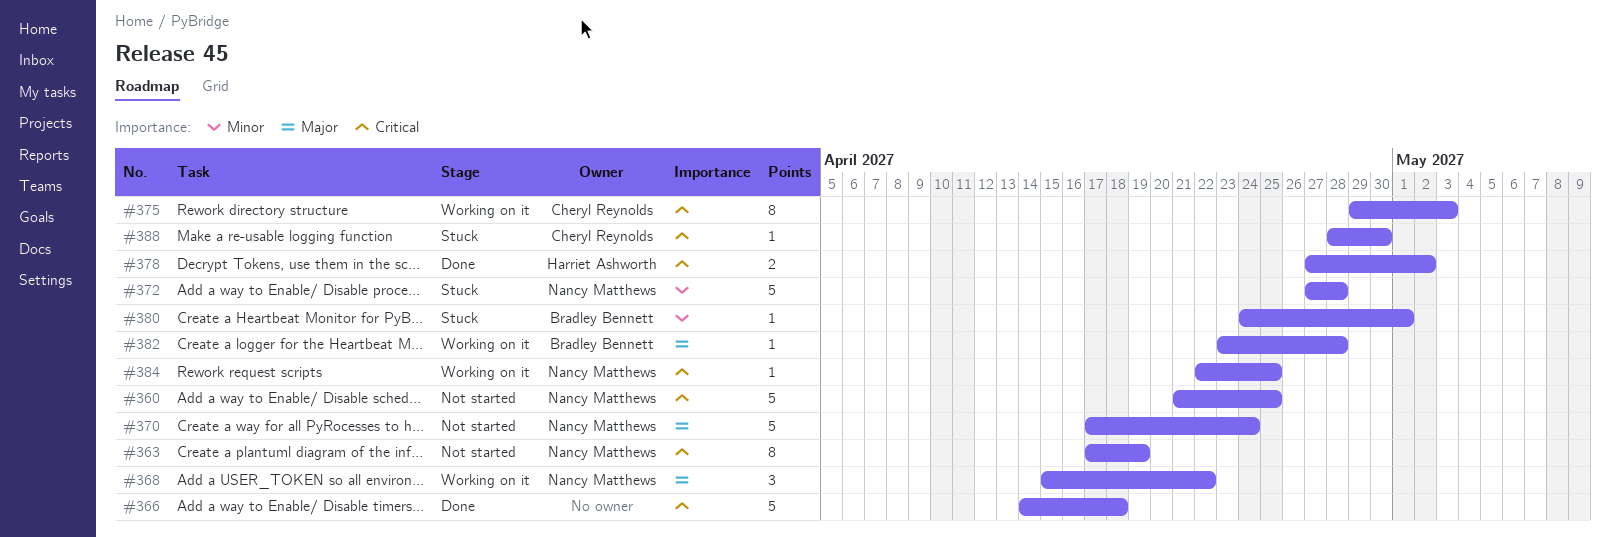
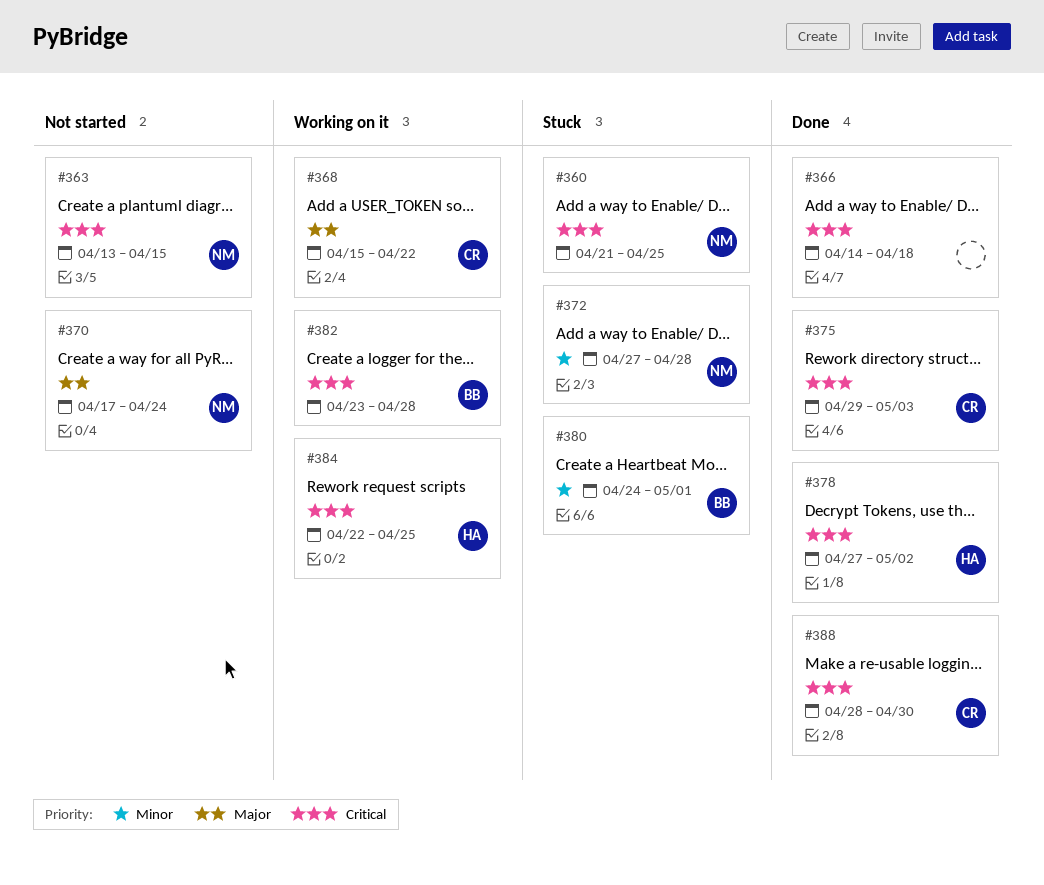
#360, status: Not started -> Stuck
#363, start: Apr 17 -> Apr 13
#363, due: Apr 19 -> Apr 15
#368, owner: Nancy Matthews -> Cheryl Reynolds
#375, status: Working on it -> Done
#382, priority: Major -> Critical
#384, owner: Nancy Matthews -> Harriet Ashworth
#388, status: Stuck -> Done

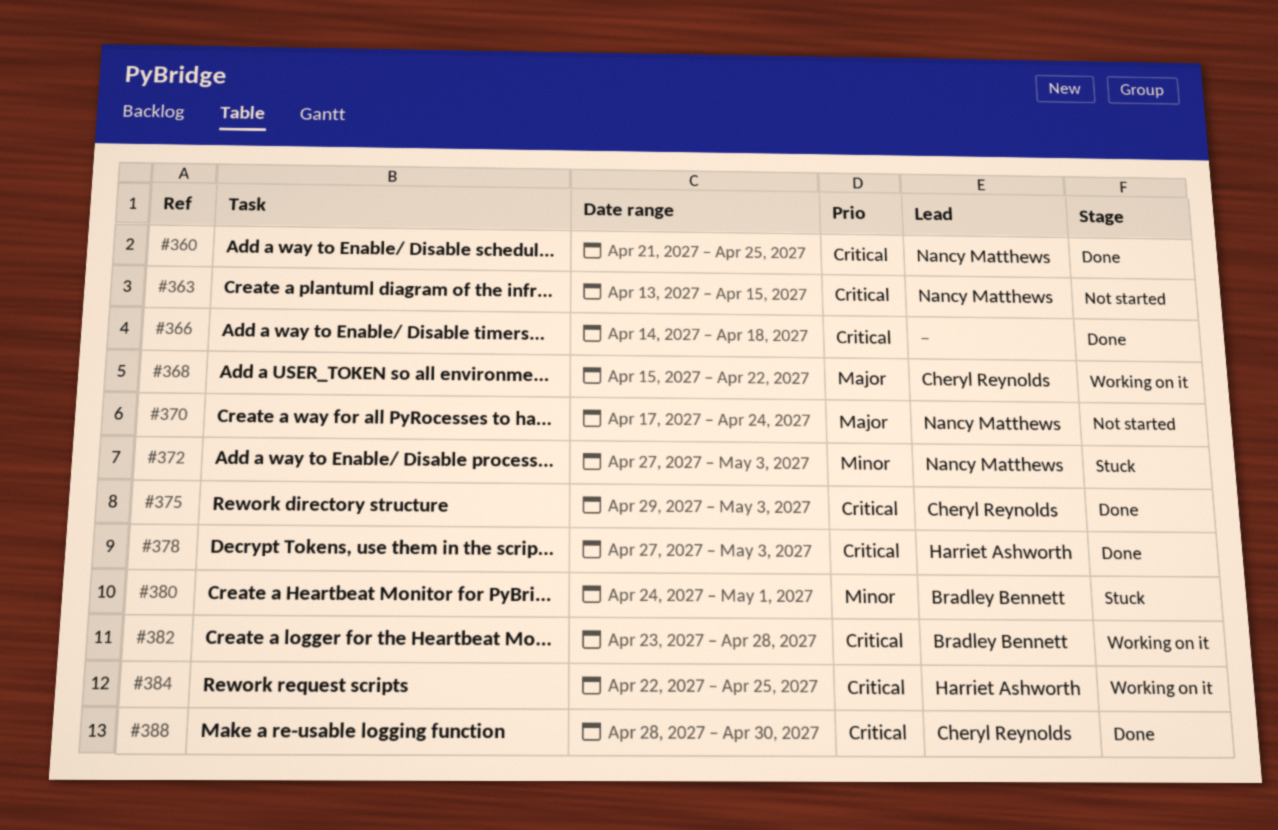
#360, status: Stuck -> Done
#372, due: Apr 28 -> May 3
#378, due: May 2 -> May 3

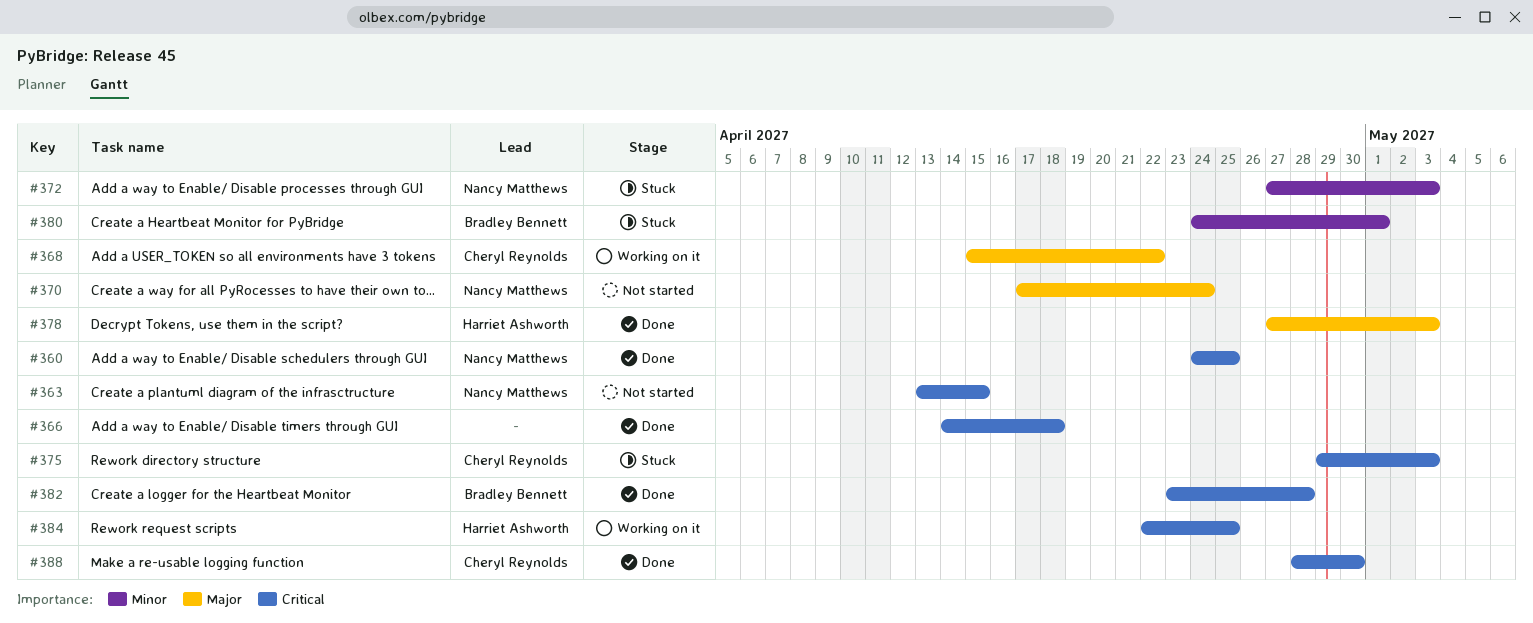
#360, start: Apr 21 -> Apr 24
#375, status: Done -> Stuck
#378, priority: Critical -> Major
#382, status: Working on it -> Done

